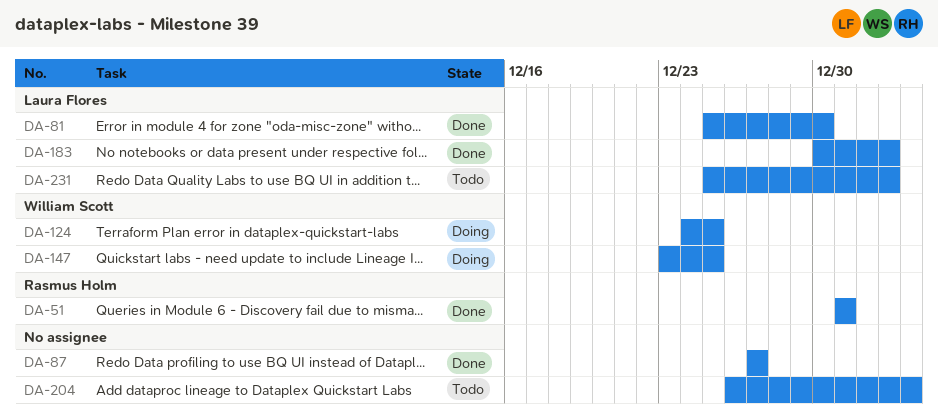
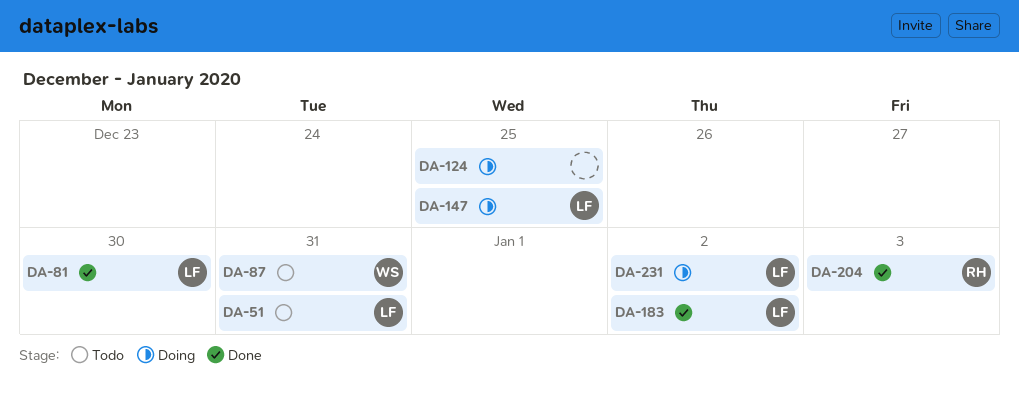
DA-51, status: Done -> Todo
DA-51, owner: Rasmus Holm -> Laura Flores
DA-87, status: Done -> Todo
DA-87, owner: none -> William Scott
DA-87, due: Dec 27 -> Dec 31
DA-124, owner: William Scott -> none
DA-147, owner: William Scott -> Laura Flores
DA-204, status: Todo -> Done
DA-204, owner: none -> Rasmus Holm
DA-231, status: Todo -> Doing

